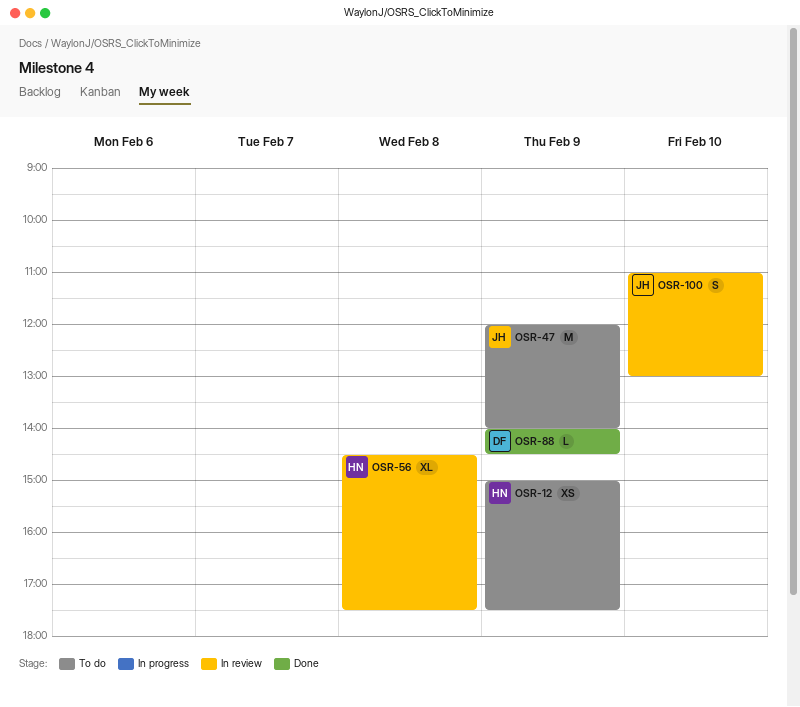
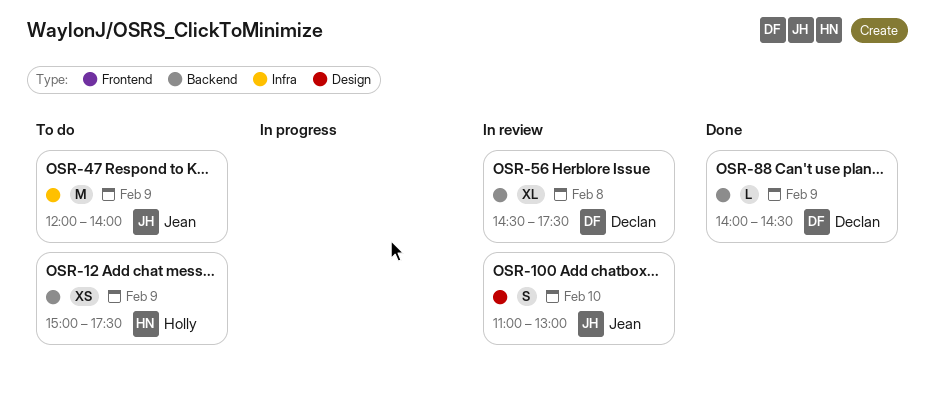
OSR-56, owner: Holly -> Declan

